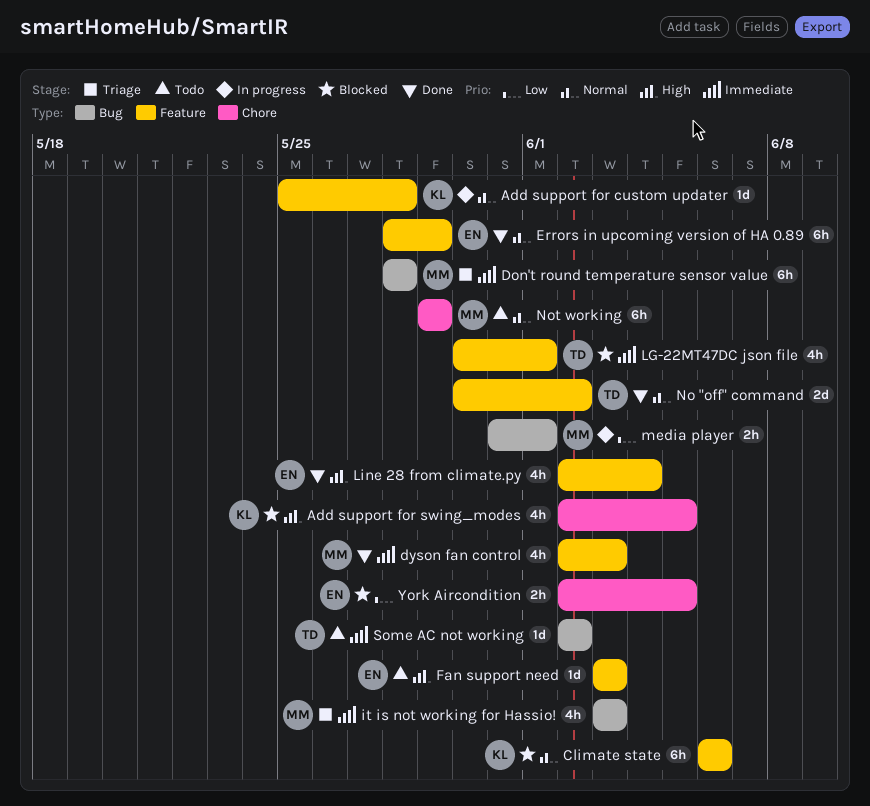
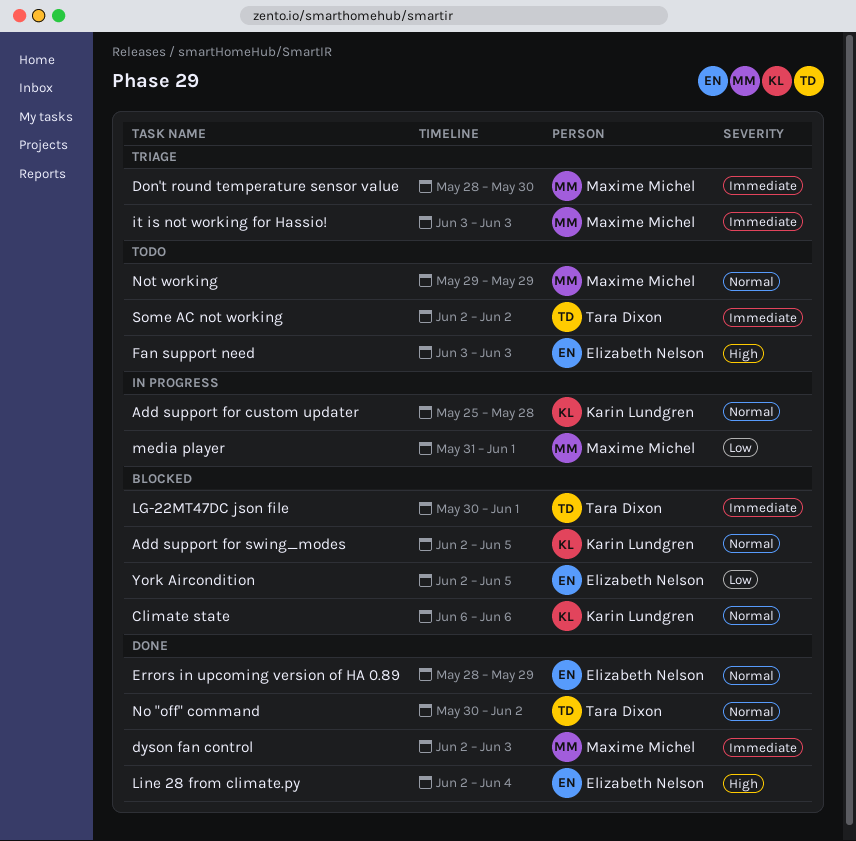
Add support for swing_modes, priority: High -> Normal
Don't round temperature sensor value, due: May 28 -> May 30

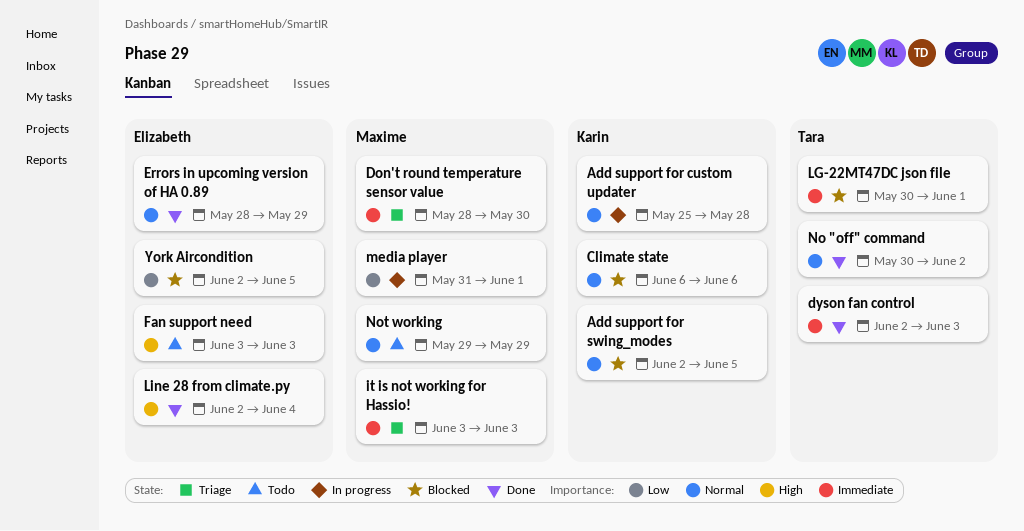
dyson fan control, owner: Maxime Michel -> Tara Dixon
Some AC not working: present -> none

